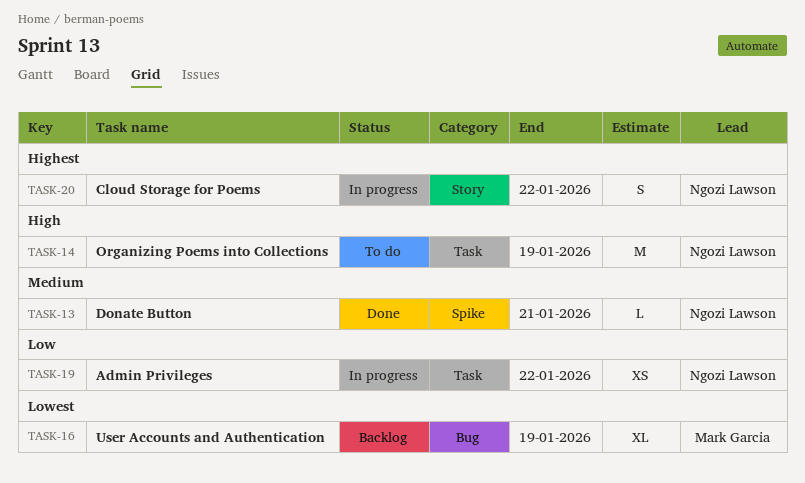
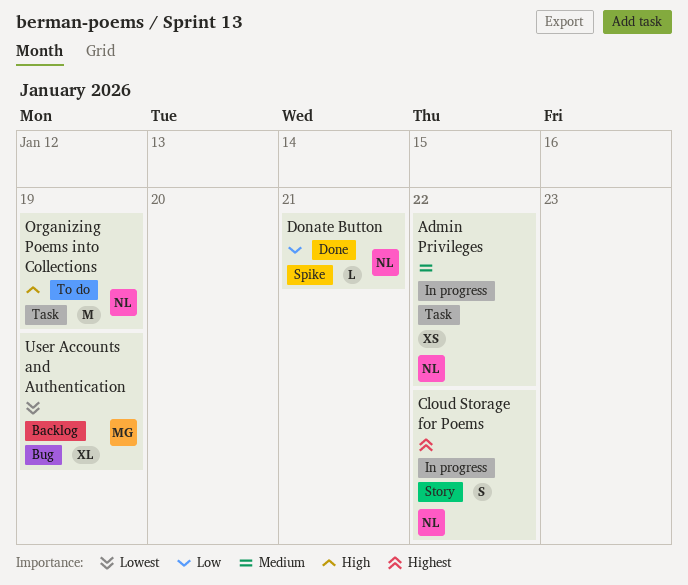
Admin Privileges, priority: Low -> Medium
Donate Button, priority: Medium -> Low

